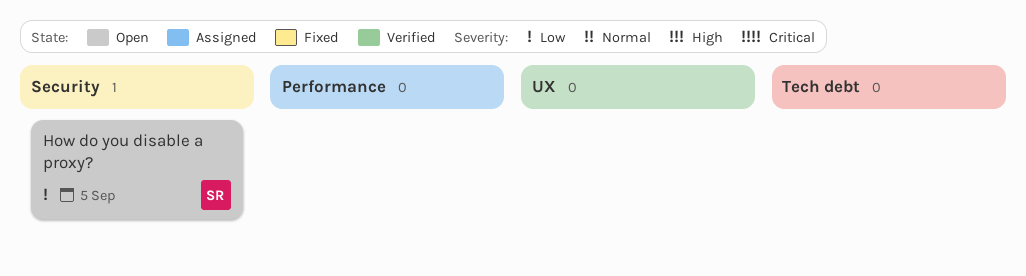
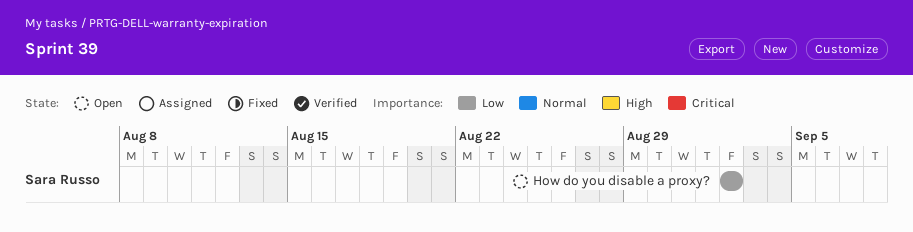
How do you disable a proxy?, due: Sep 5 -> Sep 2

